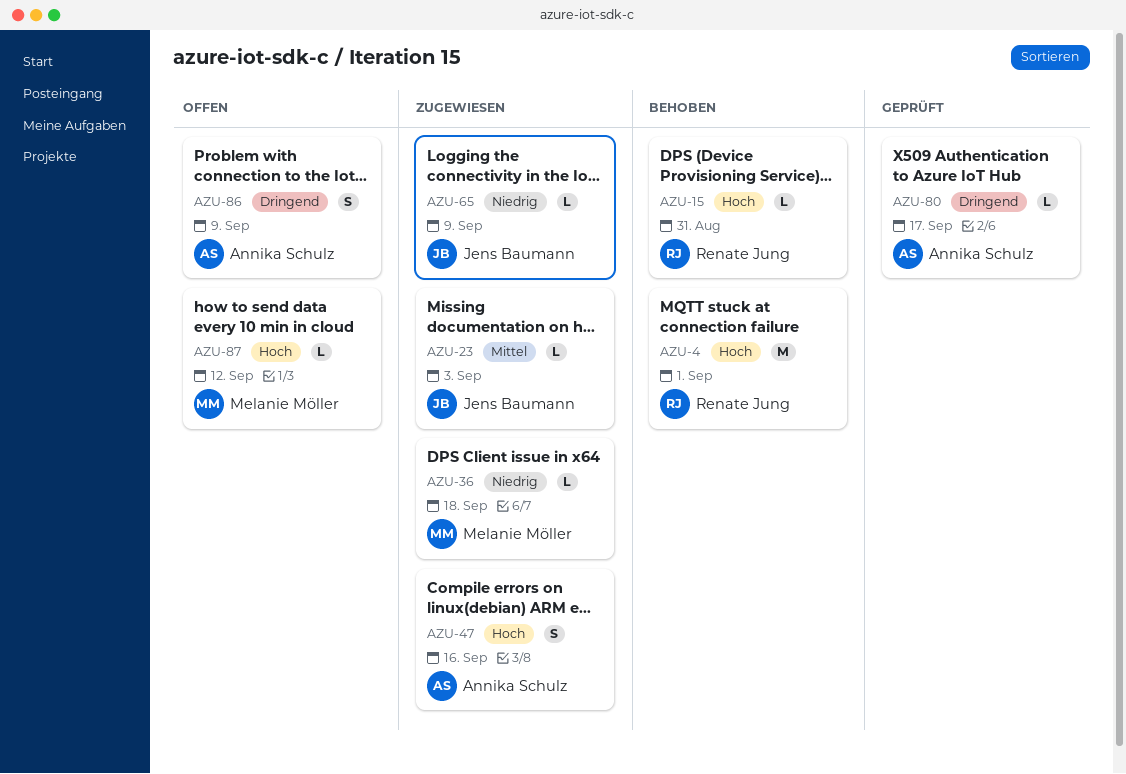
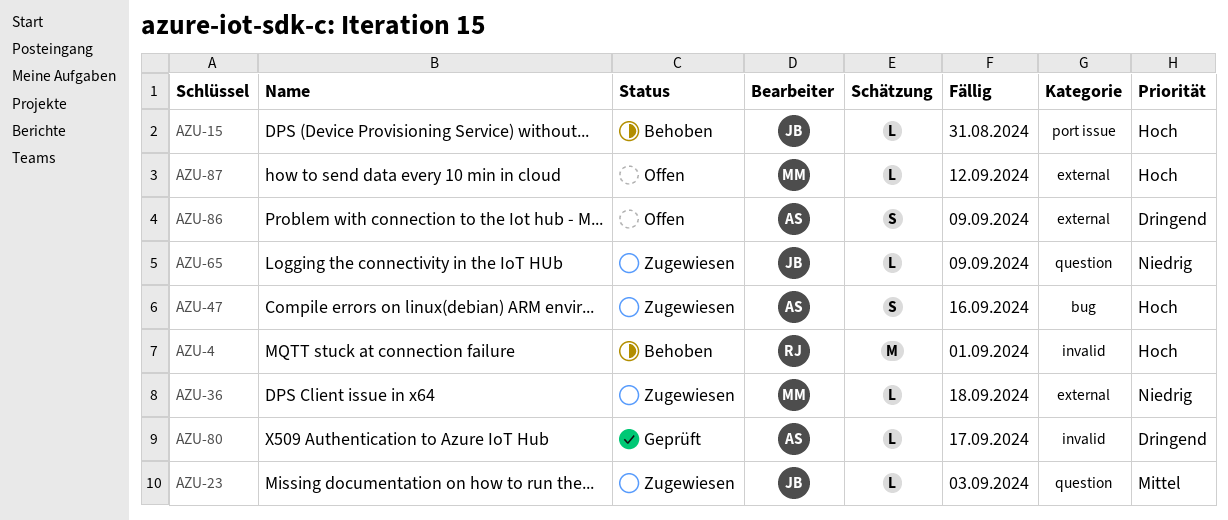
AZU-15, owner: Renate Jung -> Jens Baumann

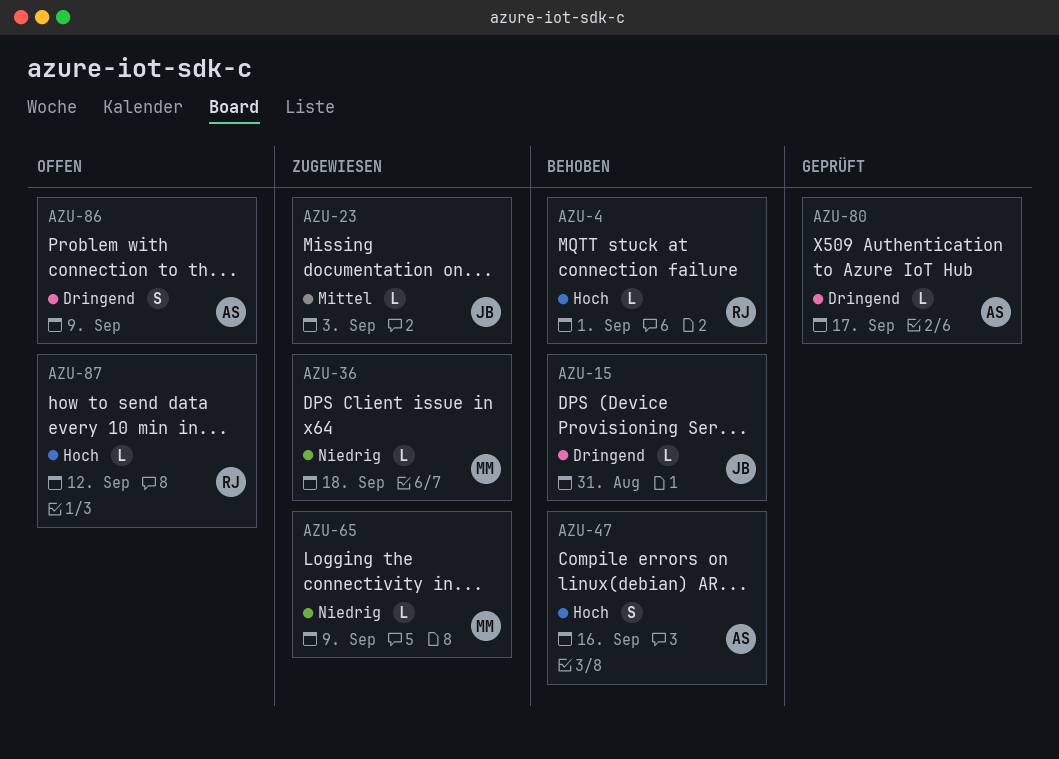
AZU-4, estimate: M -> L
AZU-15, priority: Hoch -> Dringend
AZU-47, status: Zugewiesen -> Behoben
AZU-65, owner: JB -> MM
AZU-87, owner: MM -> RJ

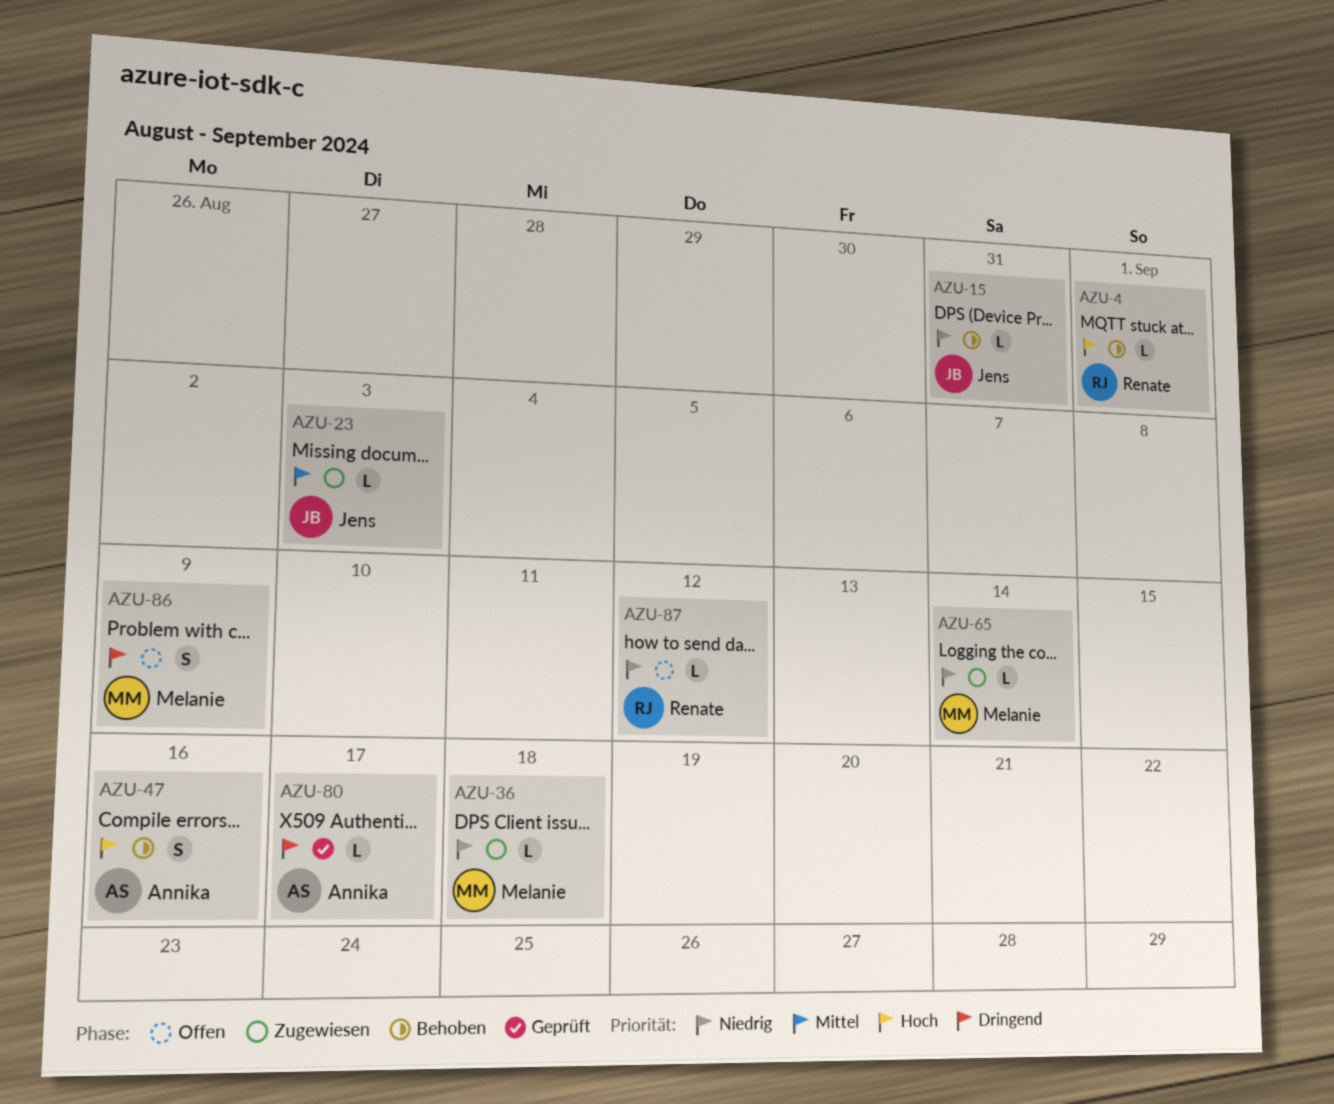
AZU-15, priority: Dringend -> Niedrig
AZU-65, due: Sep 9 -> Sep 14
AZU-86, owner: Annika -> Melanie
AZU-87, priority: Hoch -> Niedrig

